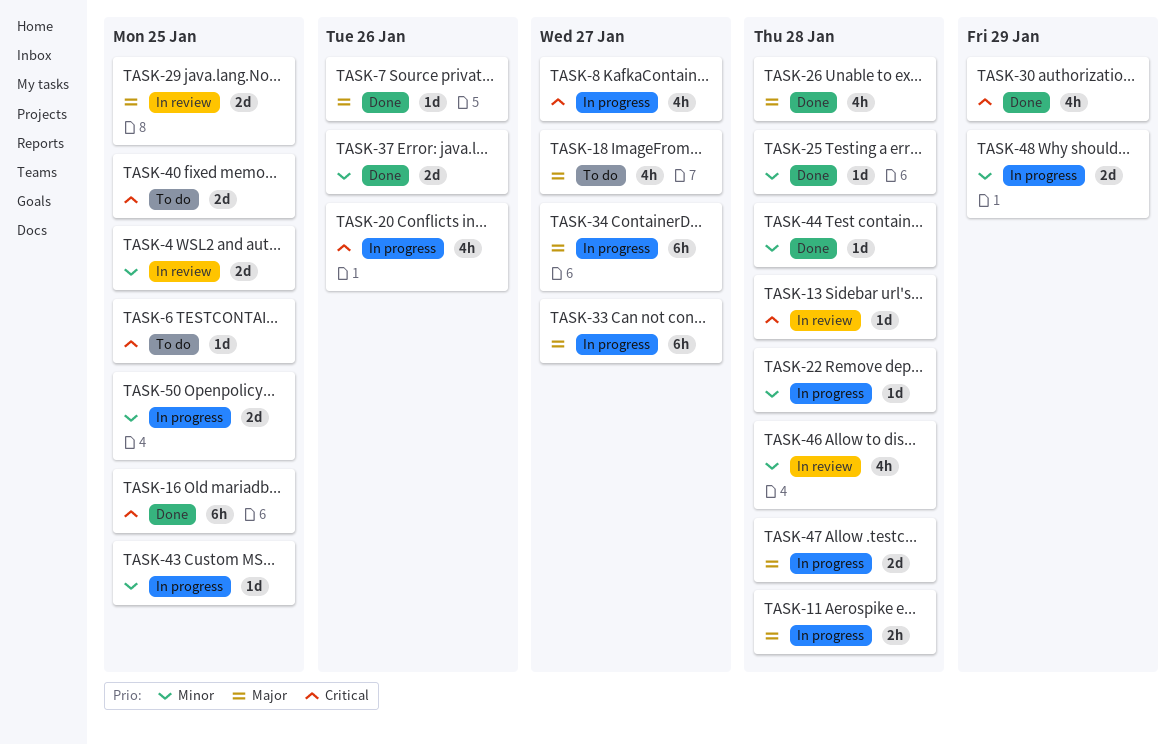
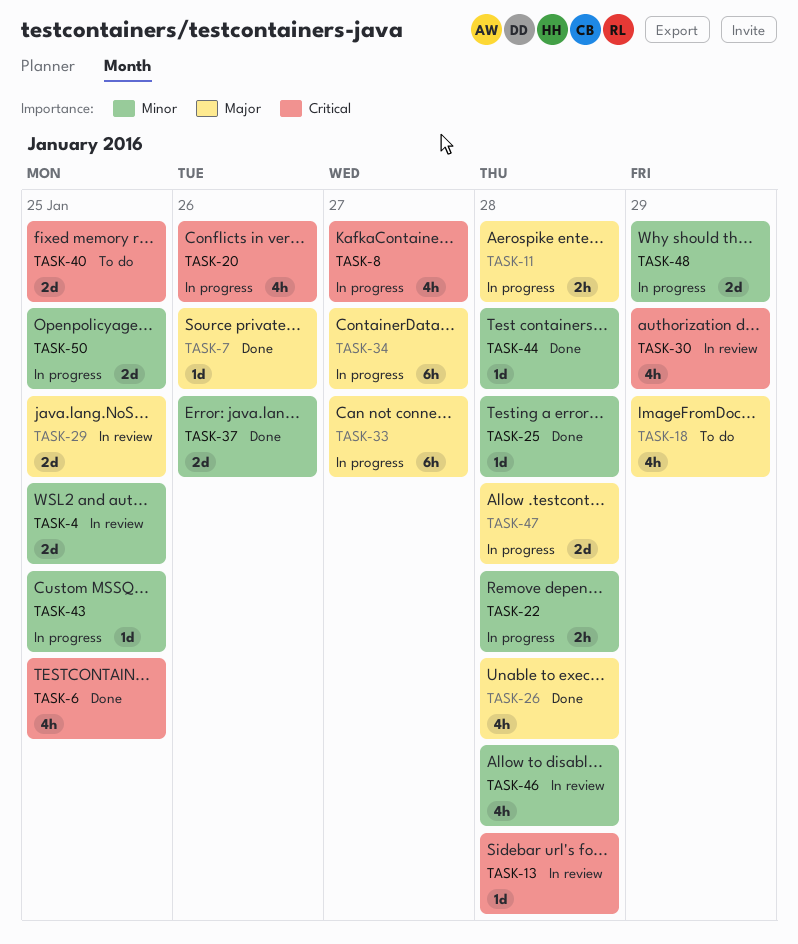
TASK-6, status: To do -> Done
TASK-6, estimate: 1d -> 4h
TASK-16: present -> none
TASK-18, due: Jan 27 -> Jan 29
TASK-22, estimate: 1d -> 2h
TASK-30, status: Done -> In review

